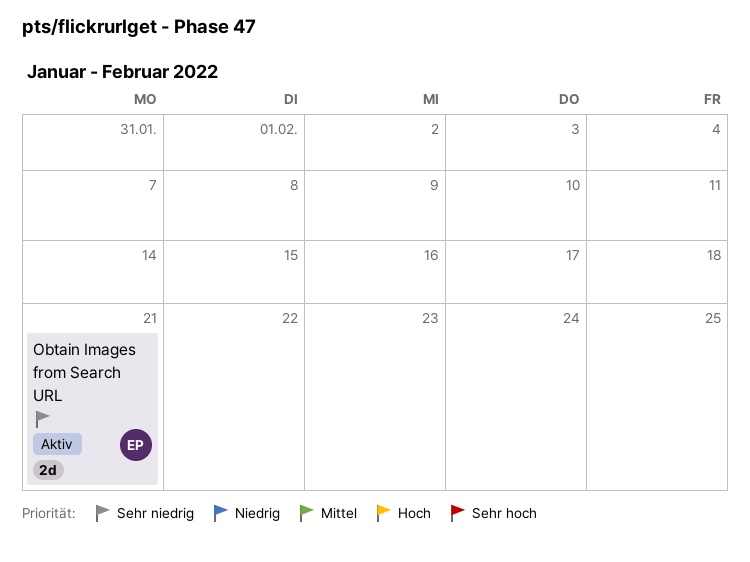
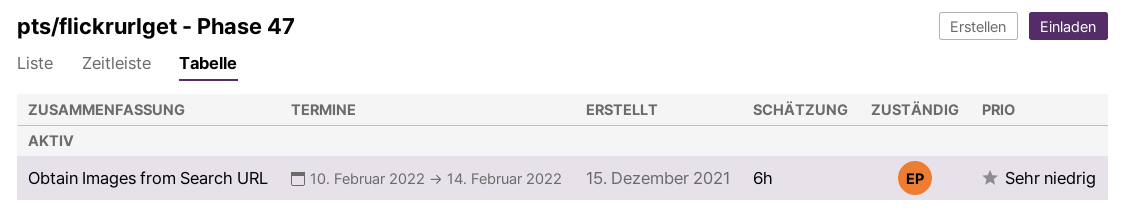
Obtain Images from Search URL, estimate: 2d -> 6h
Obtain Images from Search URL, due: Feb 21 -> Feb 14

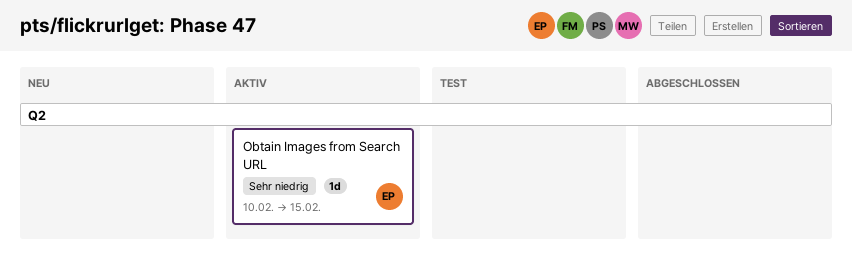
Obtain Images from Search URL, estimate: 6h -> 1d
Obtain Images from Search URL, due: Feb 14 -> Feb 15

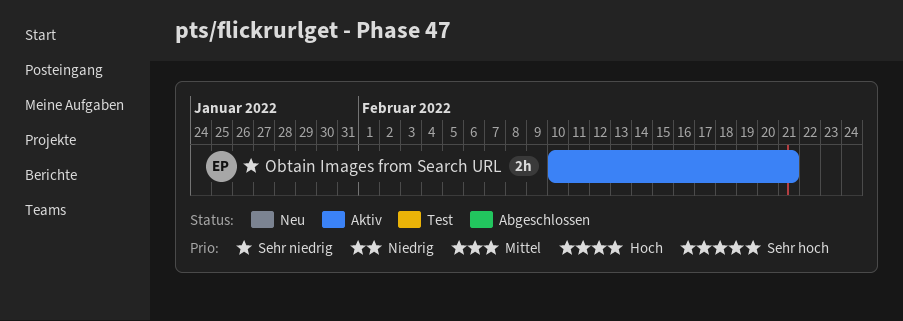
Obtain Images from Search URL, estimate: 1d -> 2h
Obtain Images from Search URL, due: Feb 15 -> Feb 21

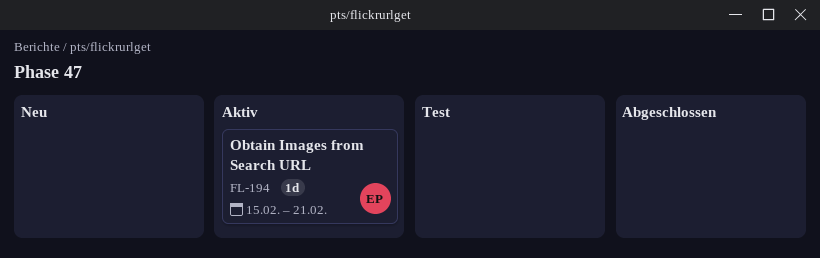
Obtain Images from Search URL, estimate: 2h -> 1d
Obtain Images from Search URL, start: Feb 10 -> Feb 15

